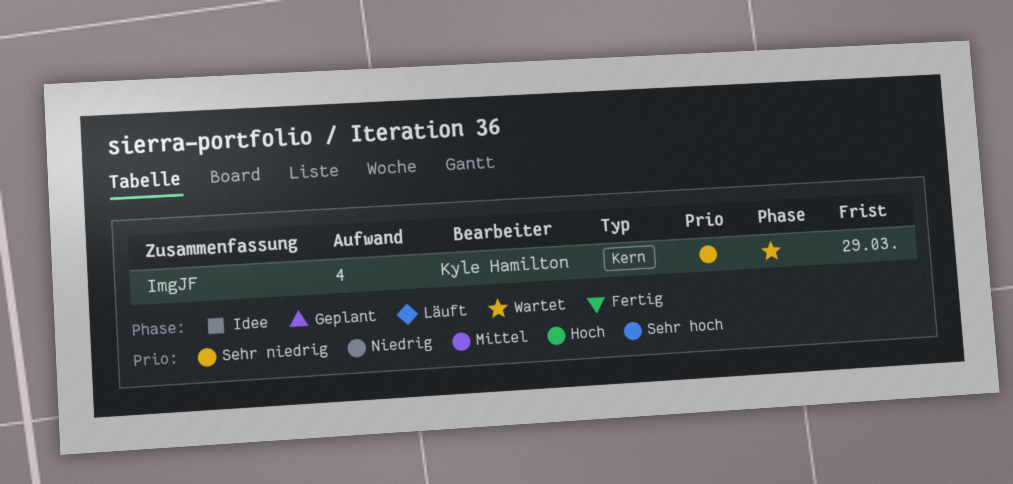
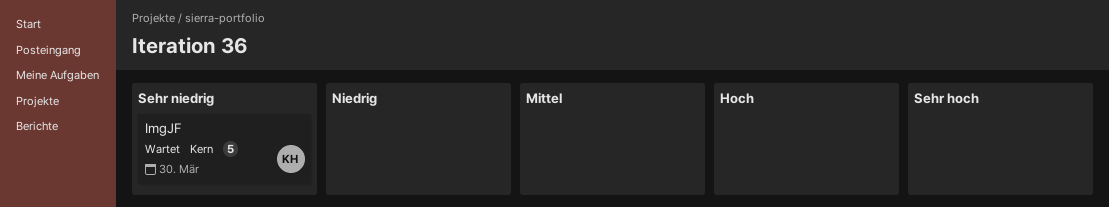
ImgJF, estimate: 4 -> 5
ImgJF, due: Mar 29 -> Mar 30

